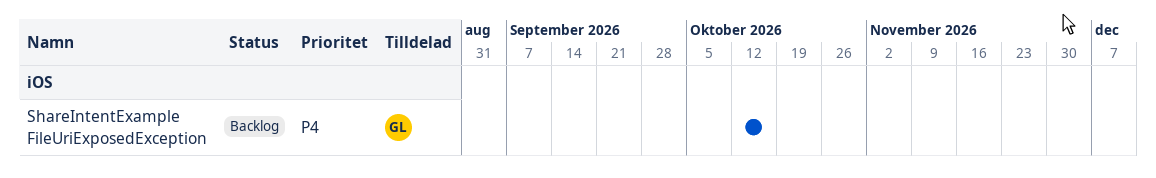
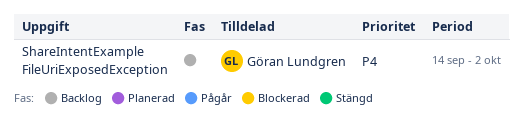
ShareIntentExample FileUriExposedException, start: Oct 12 -> Sep 14
ShareIntentExample FileUriExposedException, due: Oct 16 -> Oct 2

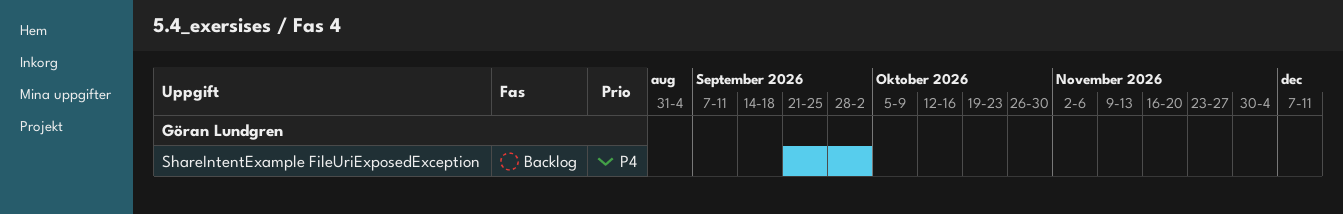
ShareIntentExample FileUriExposedException, start: Sep 14 -> Sep 21

